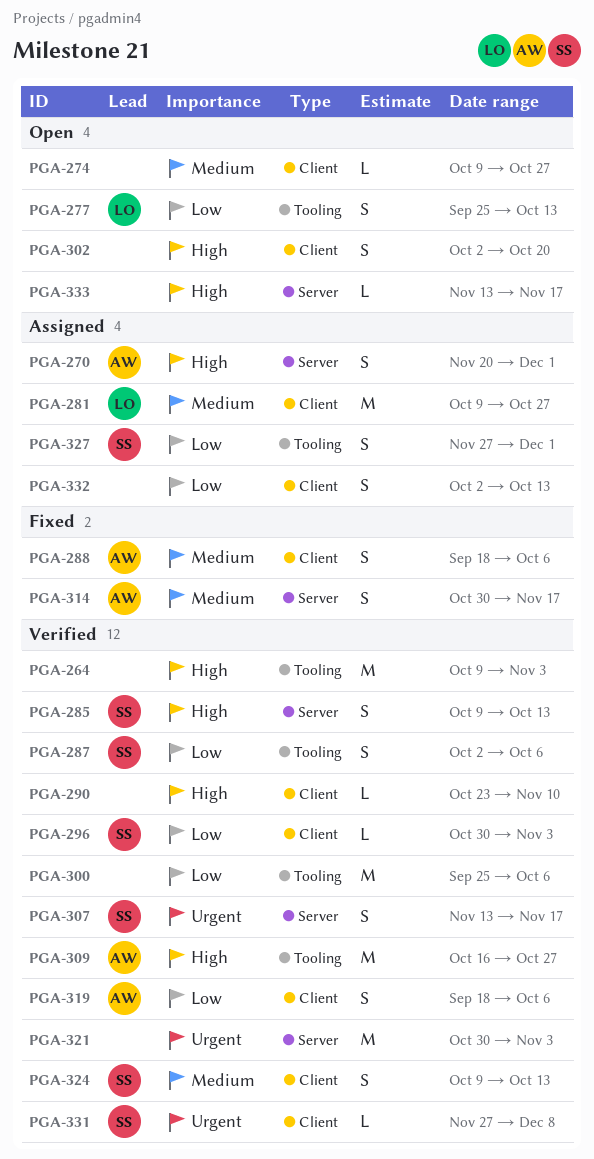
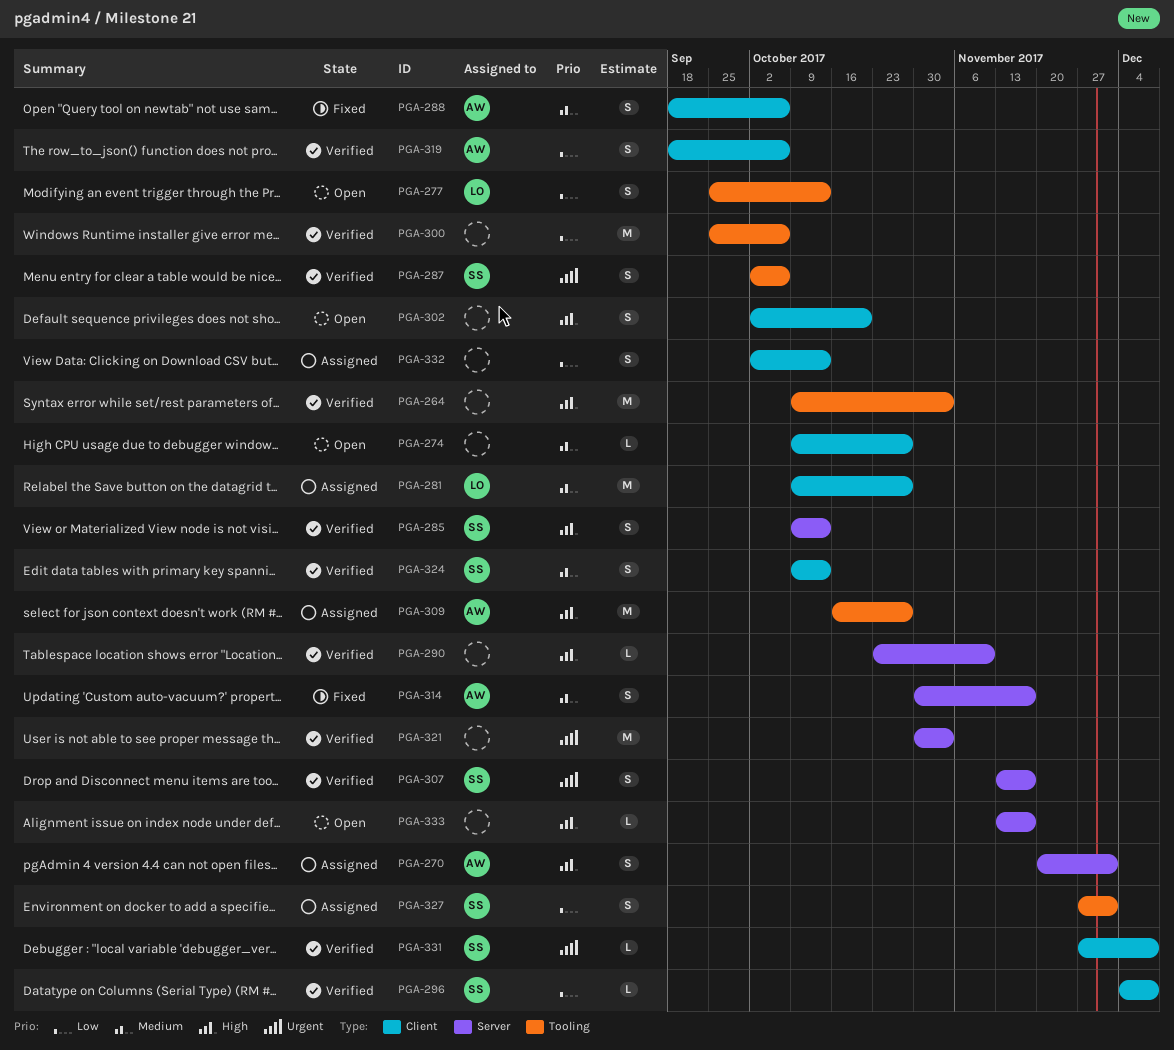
PGA-287, priority: Low -> Urgent
PGA-290, label: Client -> Server
PGA-296, start: Oct 30 -> Dec 4
PGA-296, due: Nov 3 -> Dec 8
PGA-309, status: Verified -> Assigned

